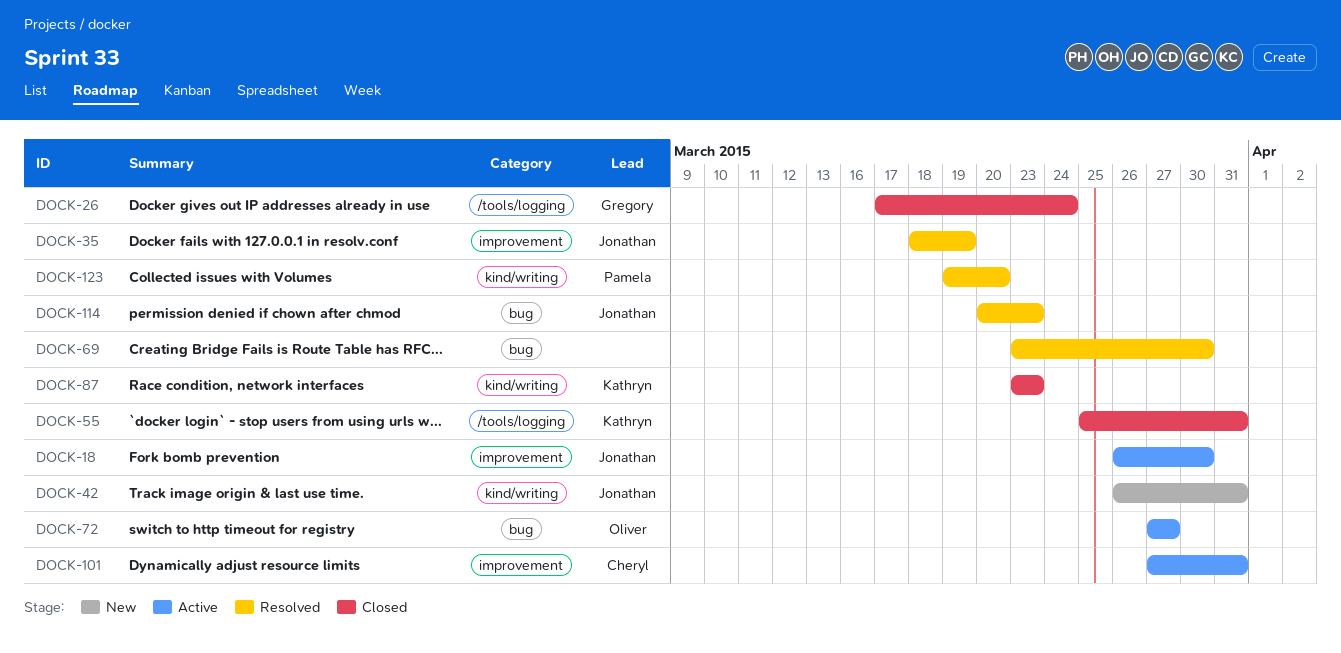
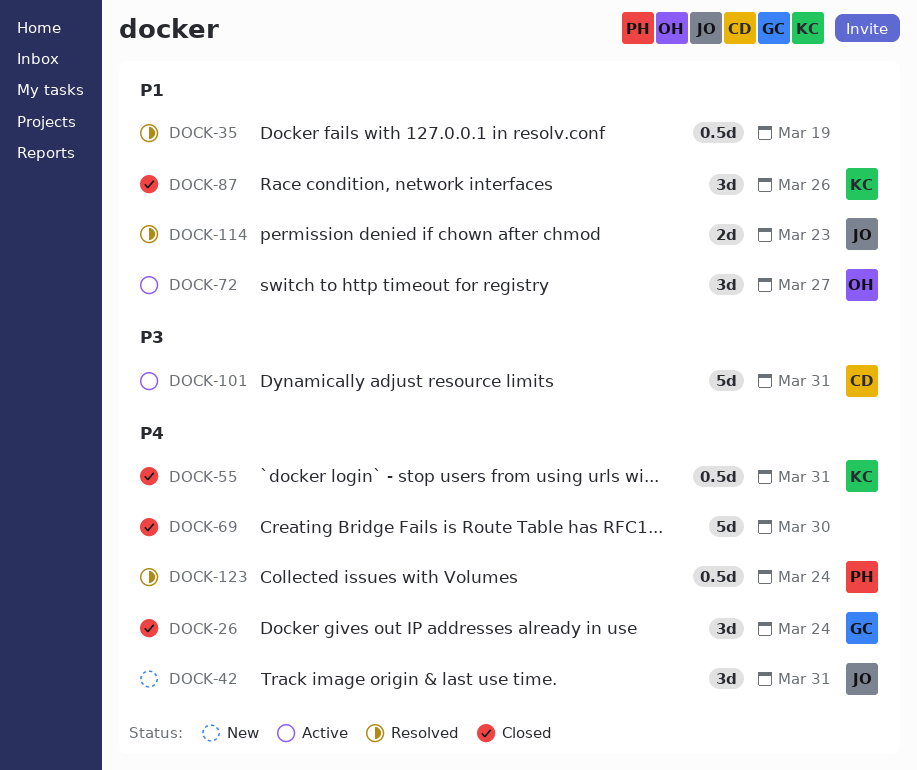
DOCK-18: present -> none
DOCK-35, owner: Jonathan -> none
DOCK-69, status: Resolved -> Closed
DOCK-87, due: Mar 23 -> Mar 26
DOCK-123, due: Mar 20 -> Mar 24

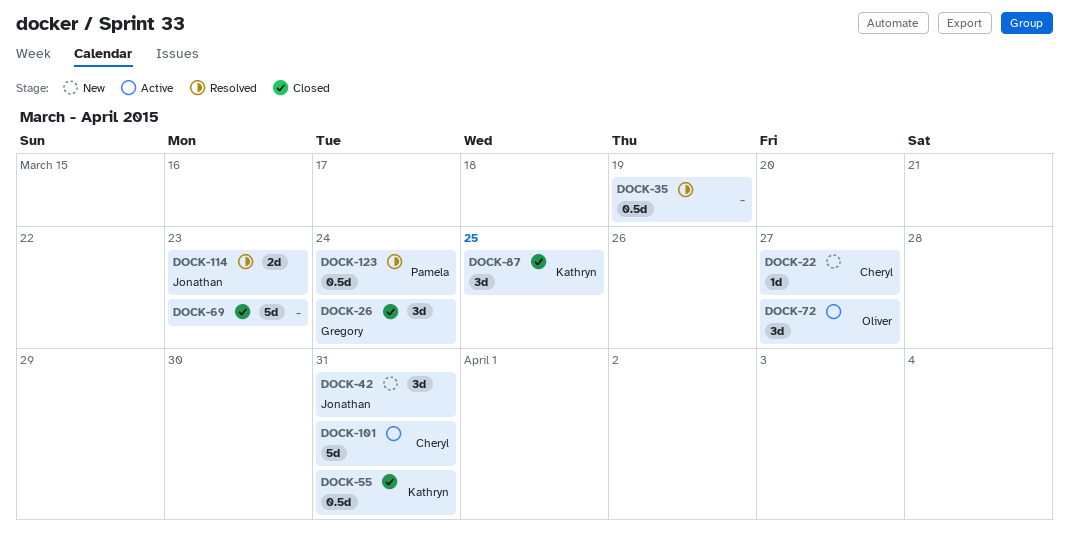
DOCK-22: none -> present
DOCK-69, due: Mar 30 -> Mar 23
DOCK-87, due: Mar 26 -> Mar 25

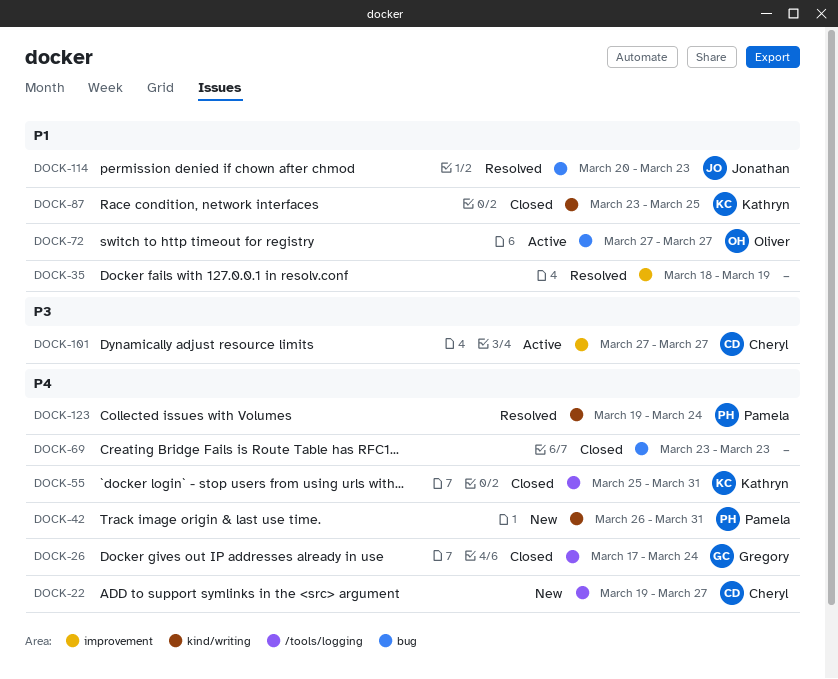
DOCK-42, owner: Jonathan -> Pamela
DOCK-101, due: Mar 31 -> Mar 27

